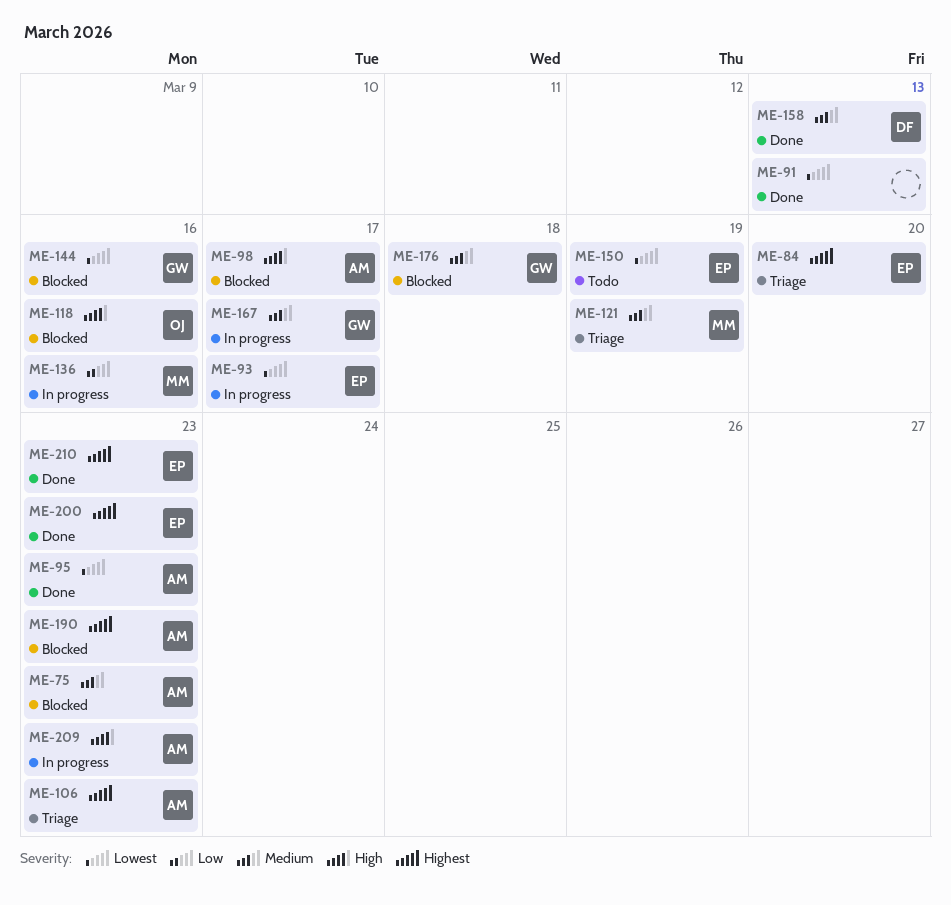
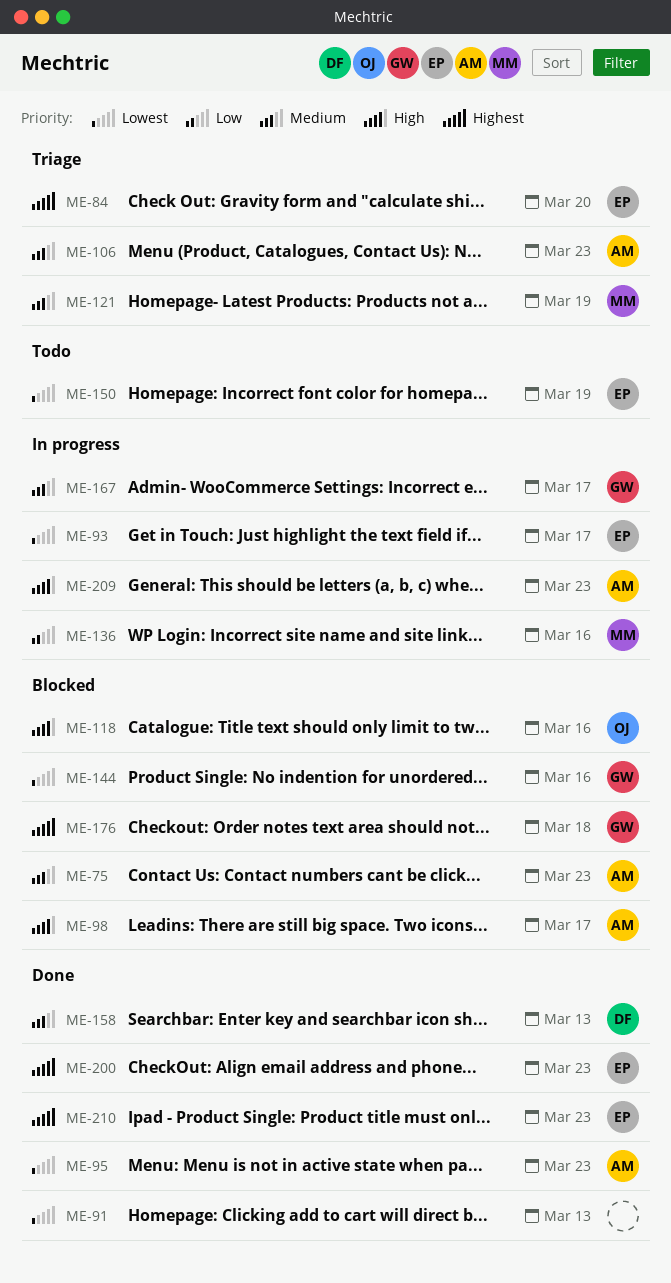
ME-106, priority: Highest -> Medium
ME-176, priority: Medium -> Highest
ME-190: present -> none

